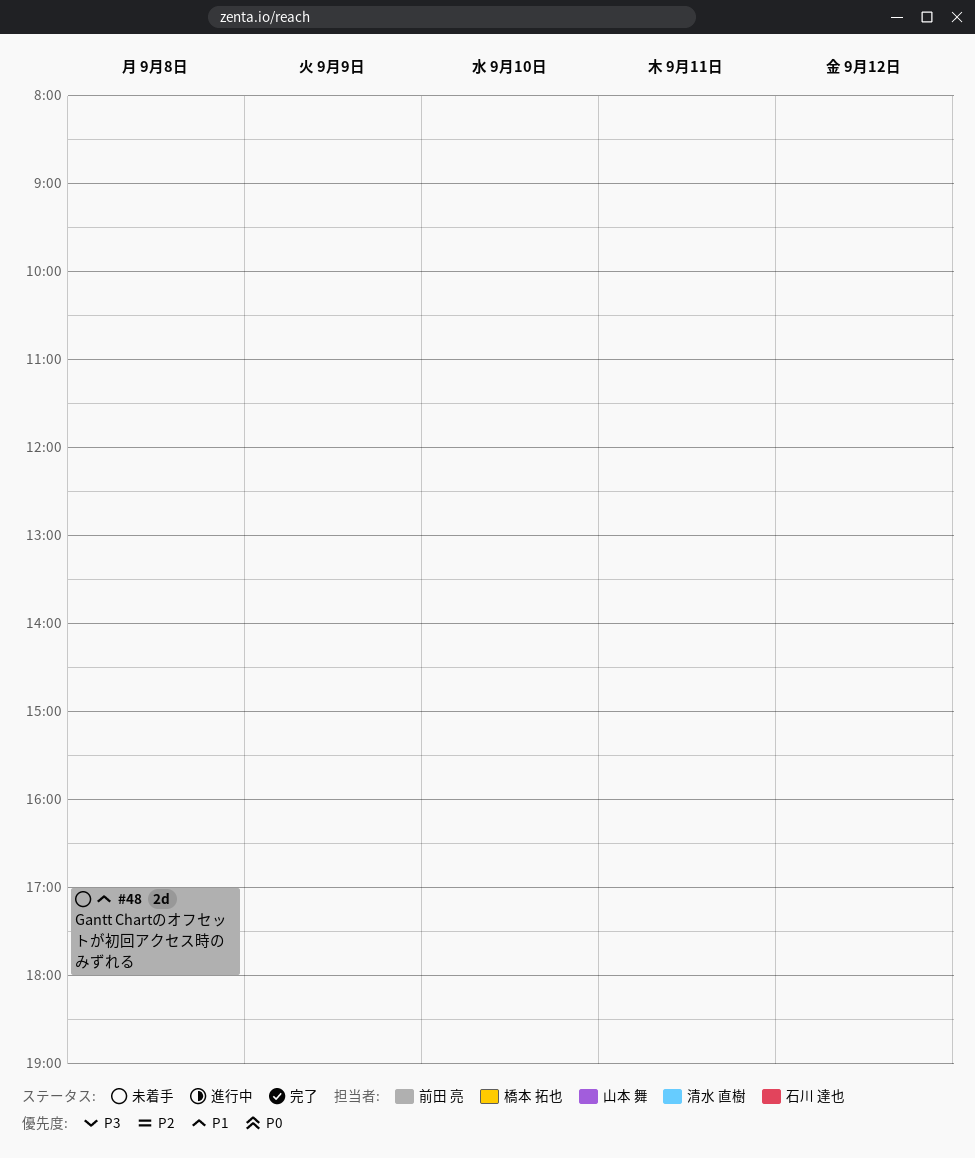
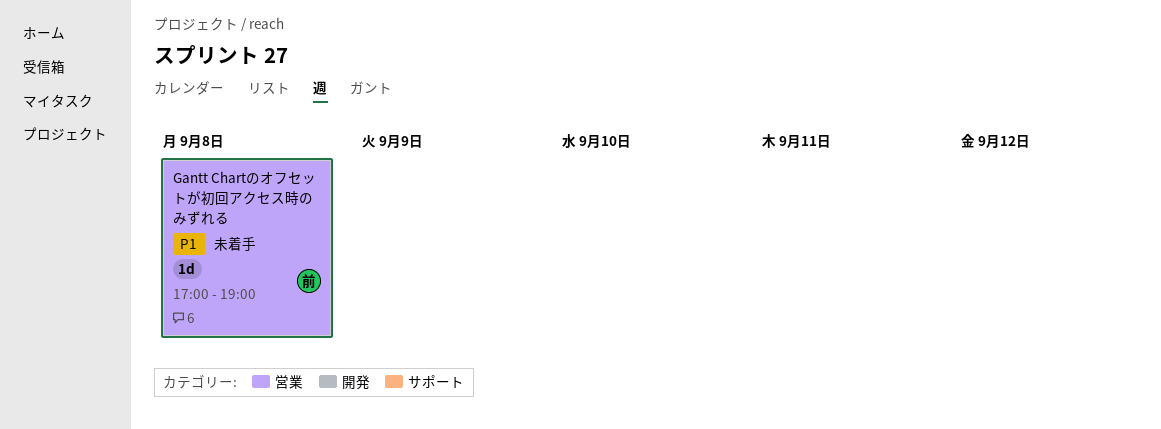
Gantt Chartのオフセットが初回アクセス時のみずれる, estimate: 2d -> 1d
Gantt Chartのオフセットが初回アクセス時のみずれる, ends: 18:00 -> 19:00

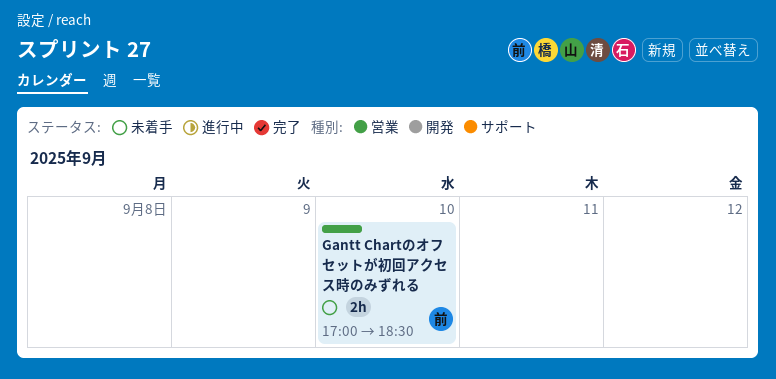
Gantt Chartのオフセットが初回アクセス時のみずれる, estimate: 1d -> 2h
Gantt Chartのオフセットが初回アクセス時のみずれる, day: Sep 8 -> Sep 10
Gantt Chartのオフセットが初回アクセス時のみずれる, ends: 19:00 -> 18:30

